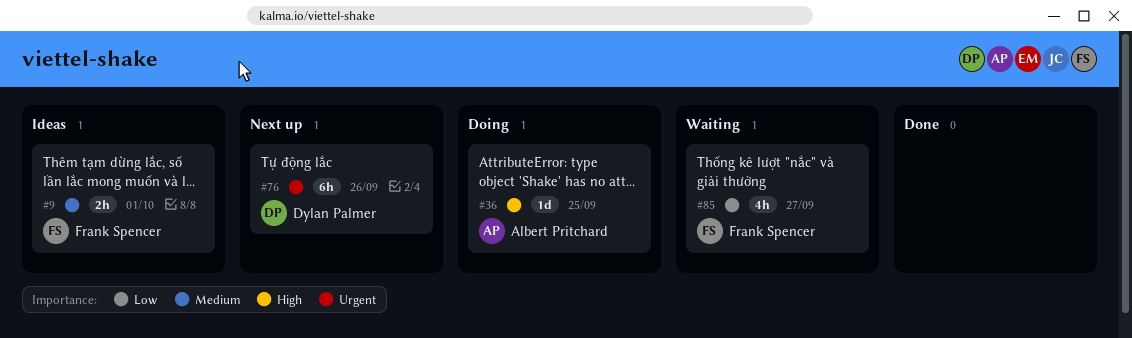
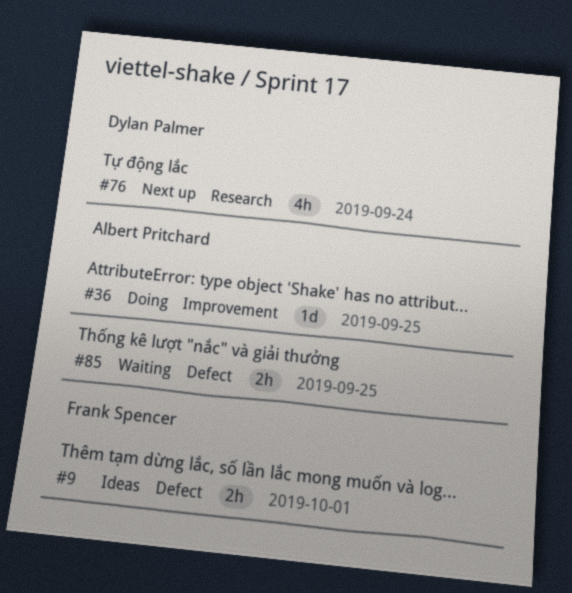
#76, estimate: 6h -> 4h
#76, due: Sep 26 -> Sep 24
#85, owner: Frank Spencer -> Albert Pritchard
#85, estimate: 4h -> 2h
#85, due: Sep 27 -> Sep 25

